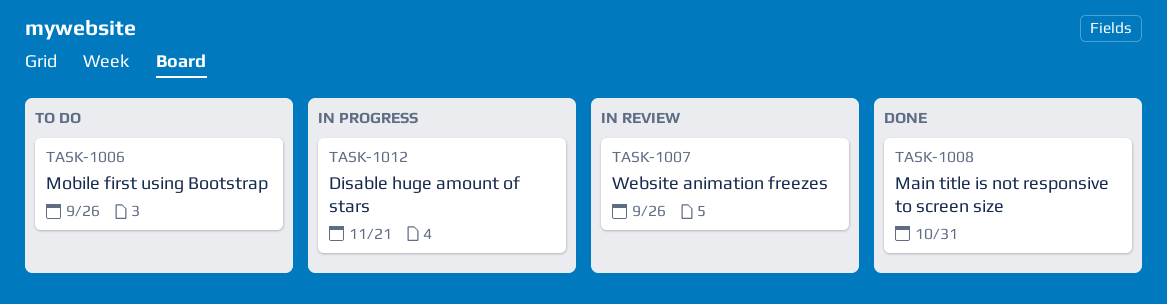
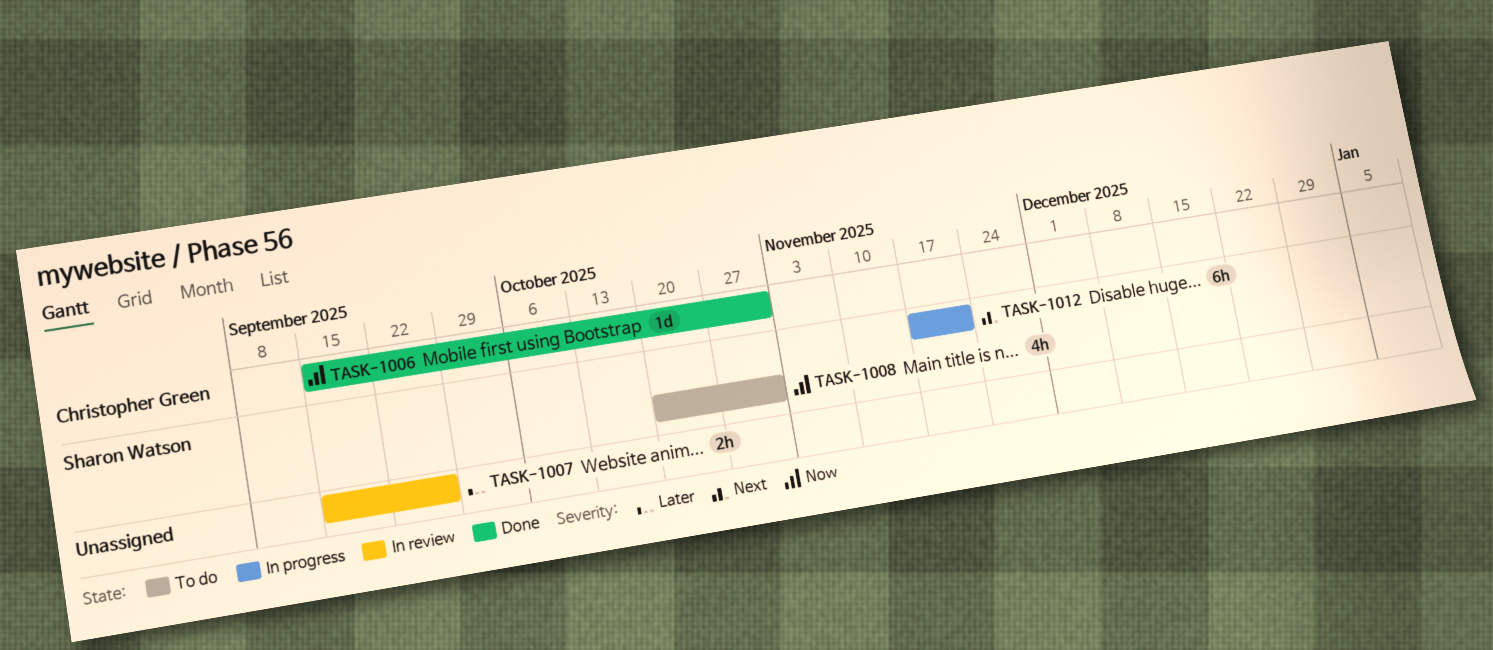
TASK-1006, status: To do -> Done
TASK-1006, due: Sep 26 -> Oct 31
TASK-1008, status: Done -> To do

